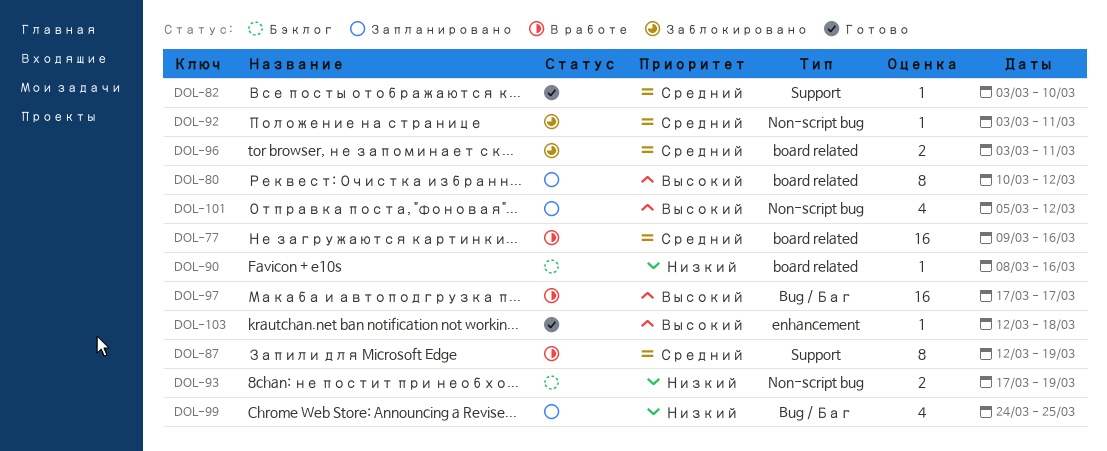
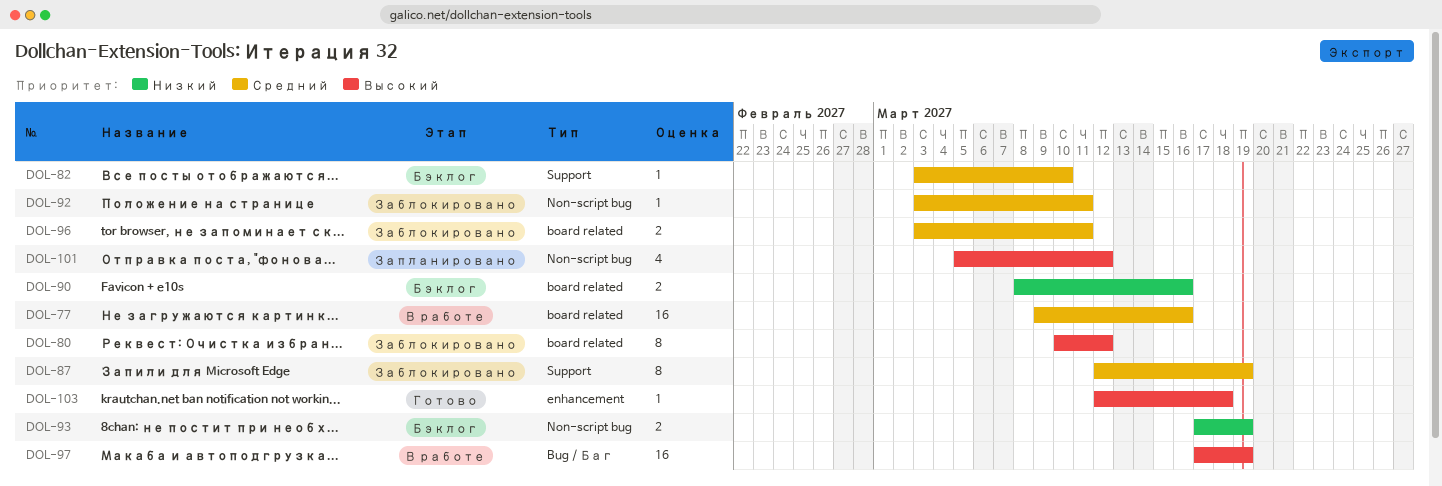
DOL-80, status: Запланировано -> Заблокировано
DOL-82, status: Готово -> Бэклог
DOL-87, status: В работе -> Заблокировано
DOL-90, estimate: 1 -> 2
DOL-97, due: Mar 17 -> Mar 19
DOL-99: present -> none

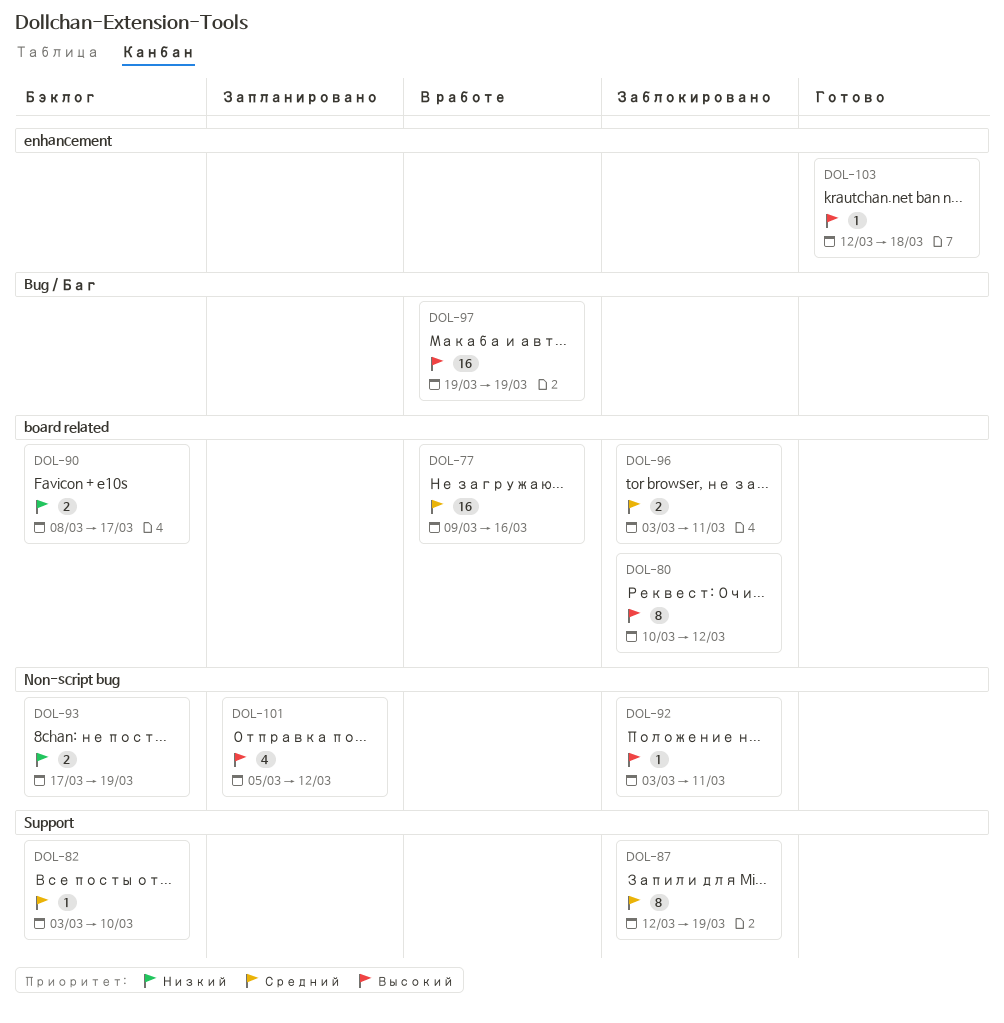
DOL-90, due: Mar 16 -> Mar 17
DOL-92, priority: Средний -> Высокий
DOL-97, start: Mar 17 -> Mar 19

